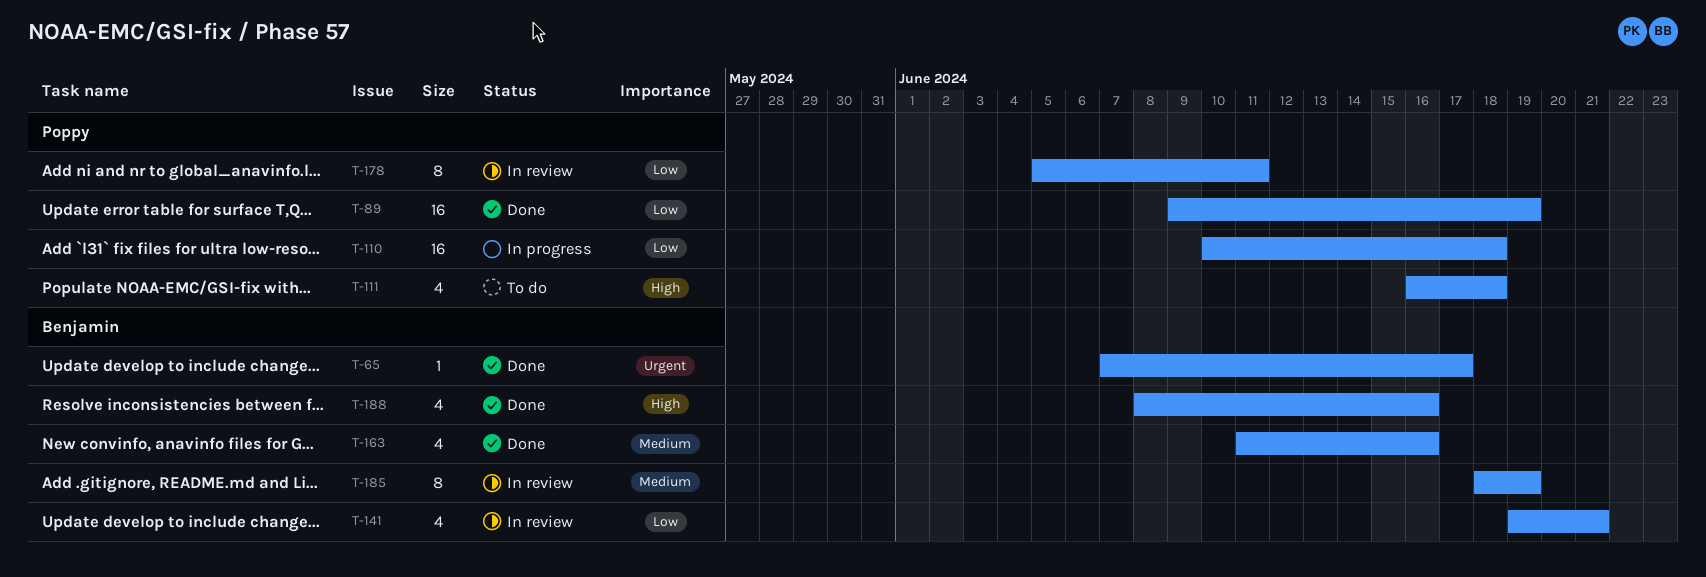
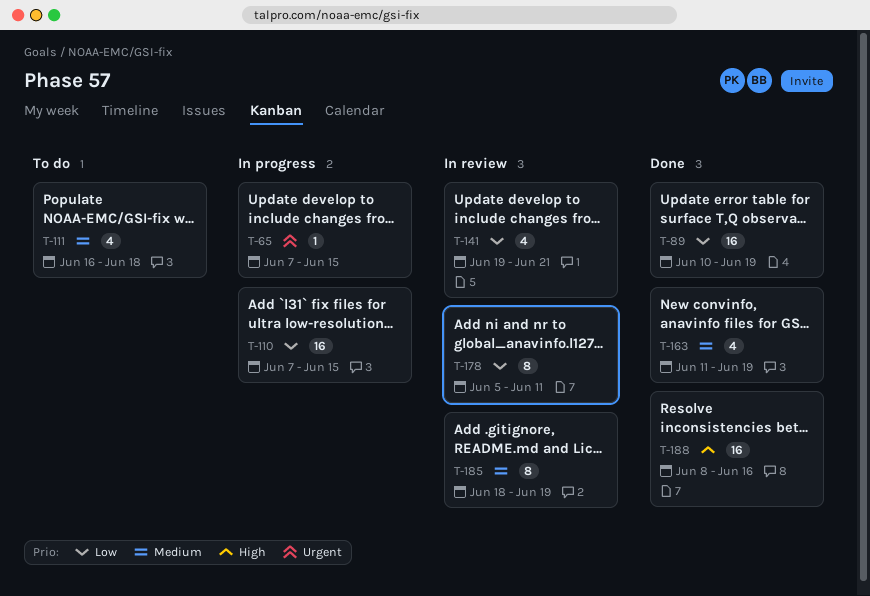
T-65, status: Done -> In progress
T-65, due: Jun 17 -> Jun 15
T-89, start: Jun 9 -> Jun 10
T-110, start: Jun 10 -> Jun 7
T-110, due: Jun 18 -> Jun 15
T-111, priority: High -> Medium
T-163, due: Jun 16 -> Jun 19
T-188, estimate: 4 -> 16

